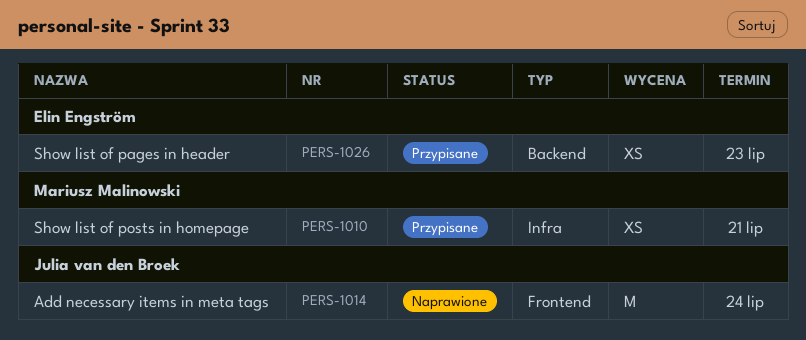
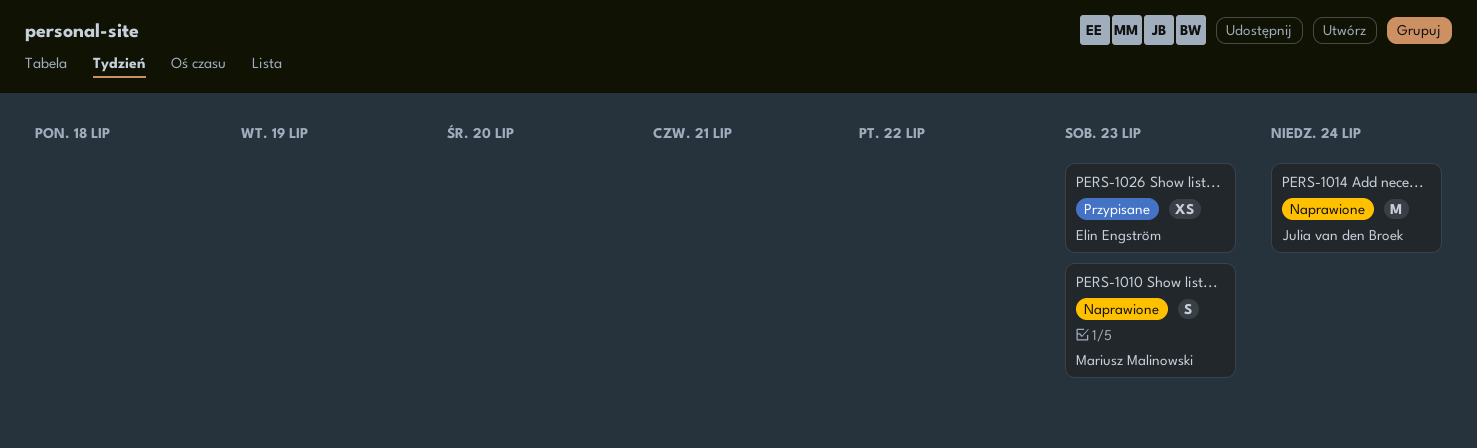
PERS-1010, status: Przypisane -> Naprawione
PERS-1010, estimate: XS -> S
PERS-1010, due: Jul 21 -> Jul 23

